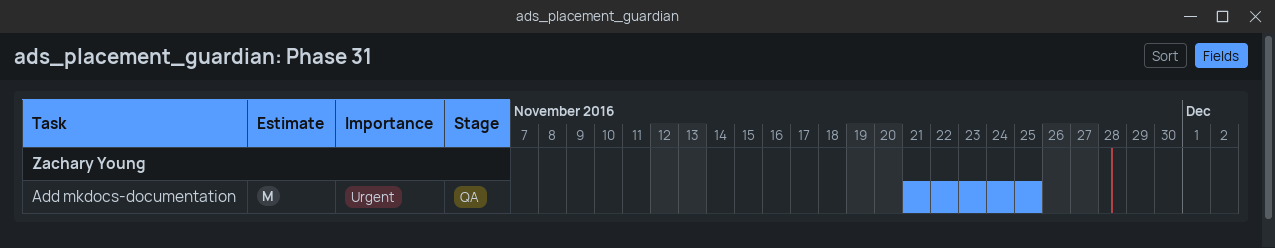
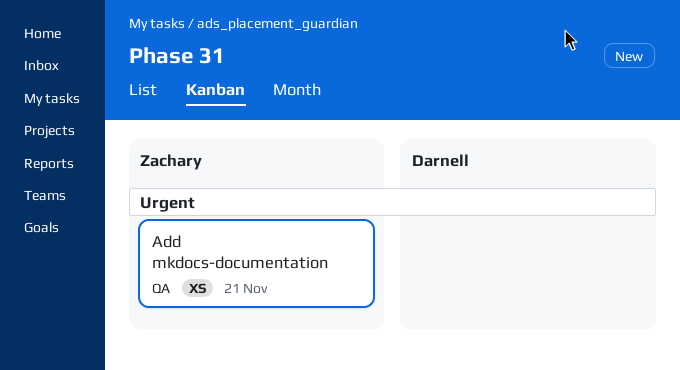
Add mkdocs-documentation, estimate: M -> XS
Add mkdocs-documentation, due: Nov 25 -> Nov 21

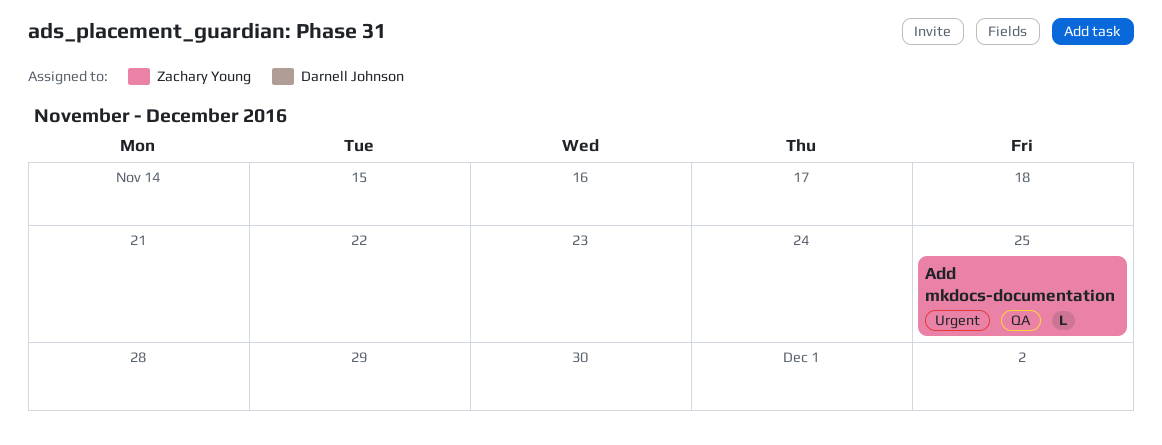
Add mkdocs-documentation, estimate: XS -> L
Add mkdocs-documentation, due: Nov 21 -> Nov 25

